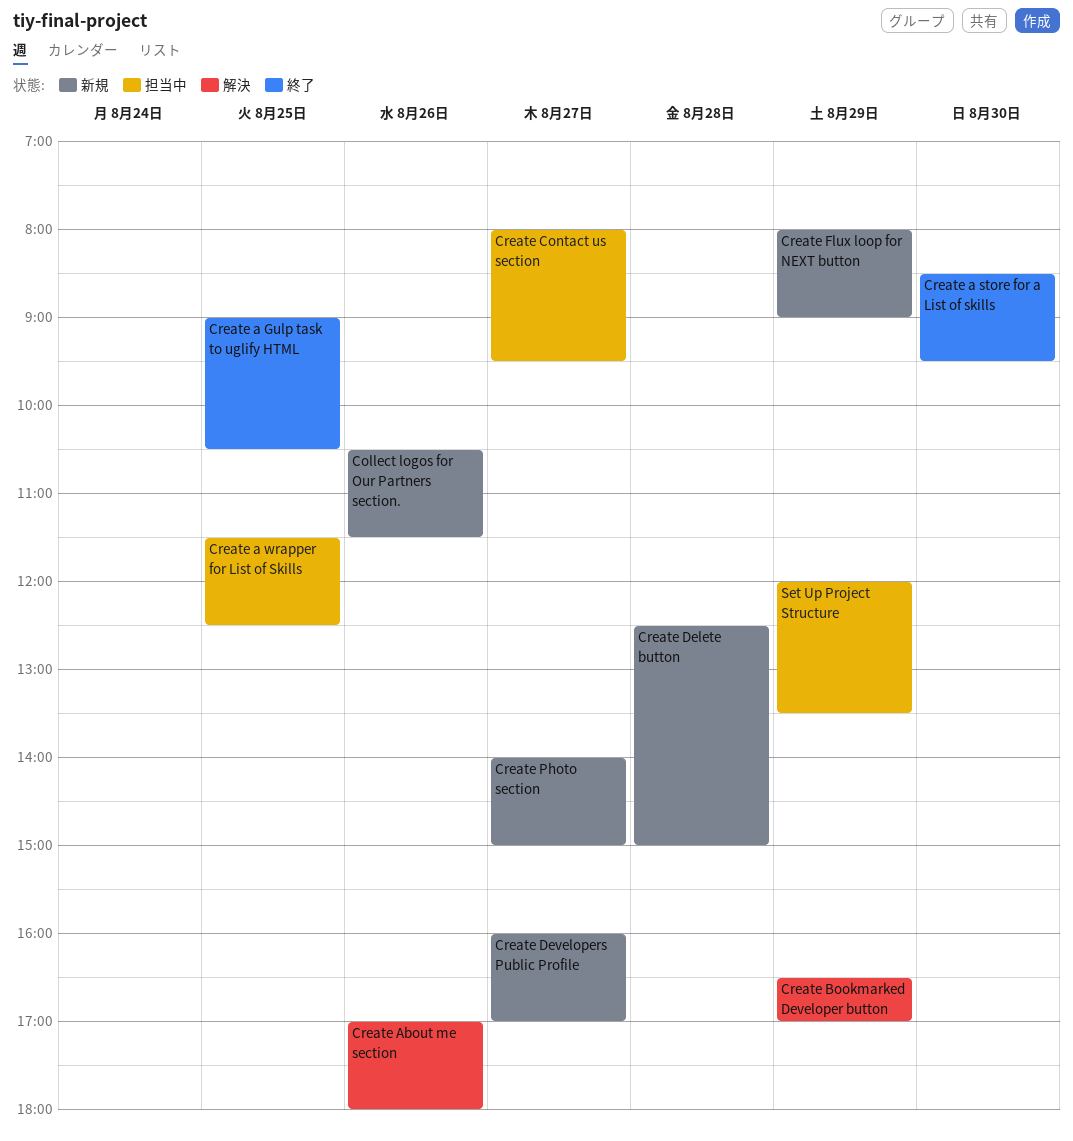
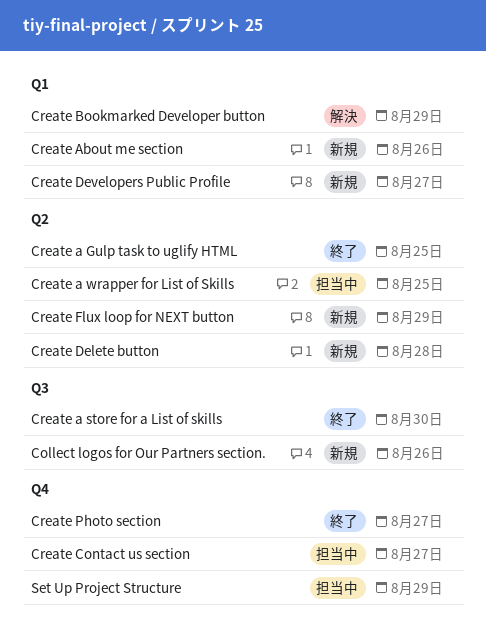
Create About me section, status: 解決 -> 新規
Create Photo section, status: 新規 -> 終了

